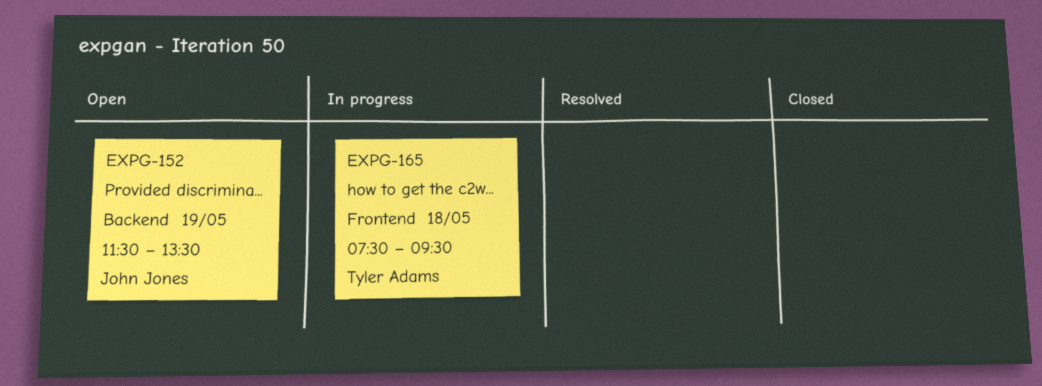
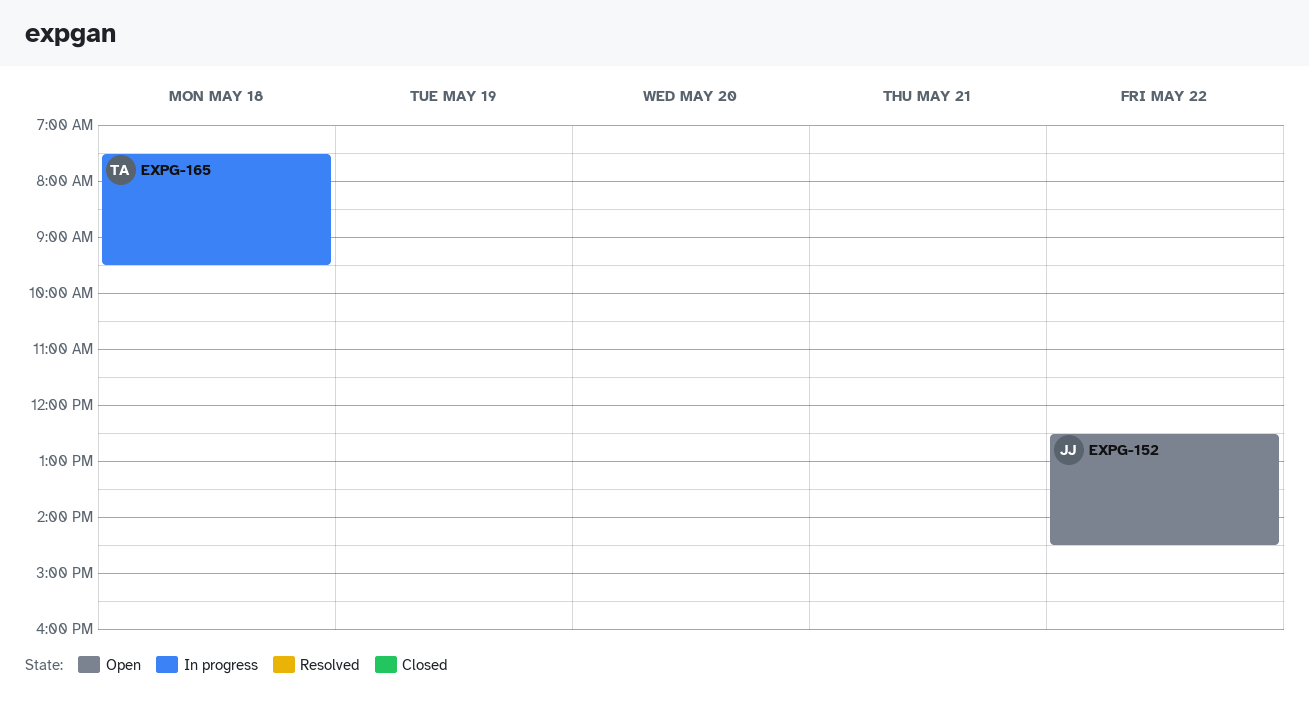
EXPG-152, day: May 19 -> May 22
EXPG-152, begins: 11:30 -> 12:30
EXPG-152, ends: 13:30 -> 14:30

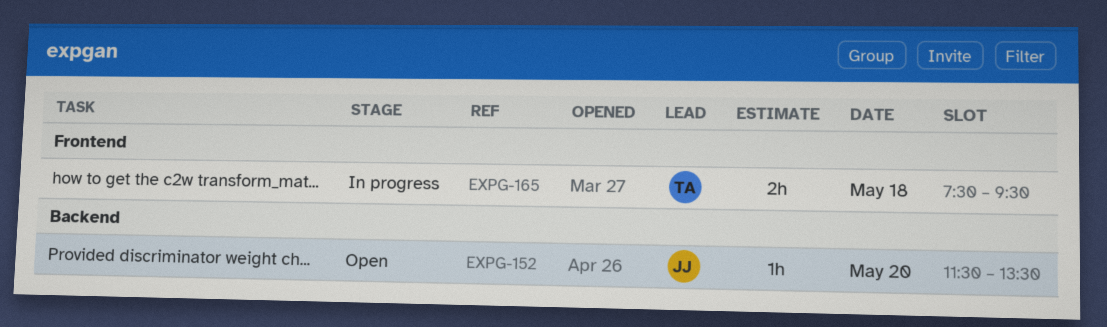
EXPG-152, day: May 22 -> May 20
EXPG-152, begins: 12:30 -> 11:30
EXPG-152, ends: 14:30 -> 13:30

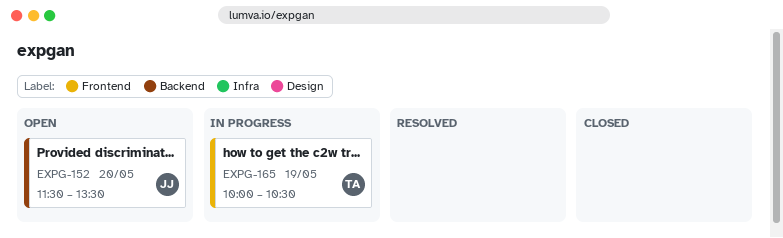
EXPG-165, day: May 18 -> May 19
EXPG-165, begins: 07:30 -> 10:00
EXPG-165, ends: 09:30 -> 10:30

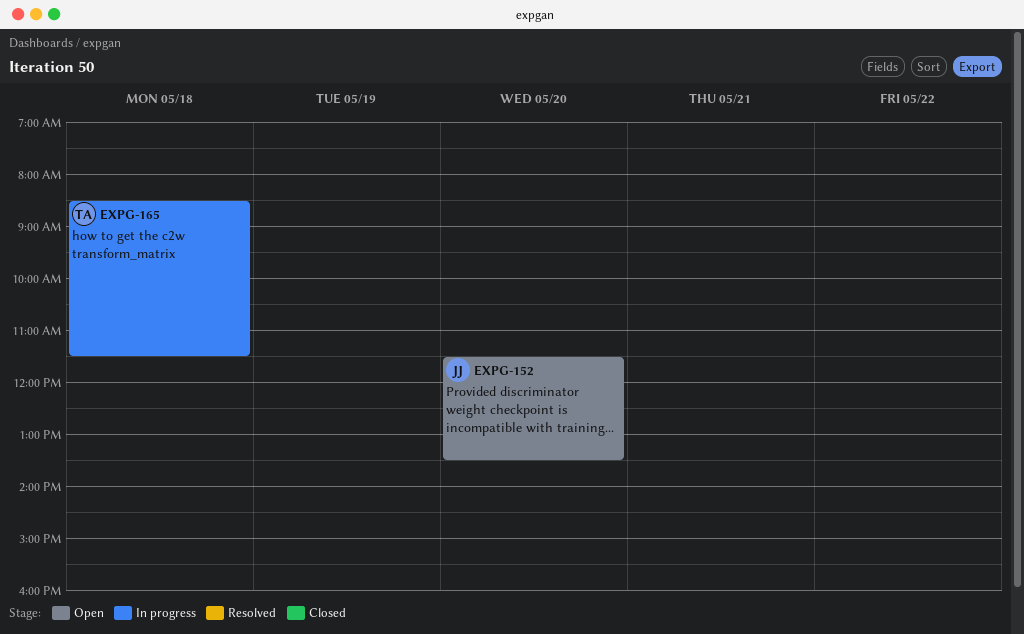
EXPG-165, day: May 19 -> May 18
EXPG-165, begins: 10:00 -> 08:30
EXPG-165, ends: 10:30 -> 11:30

